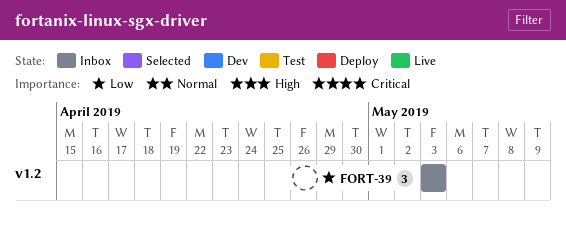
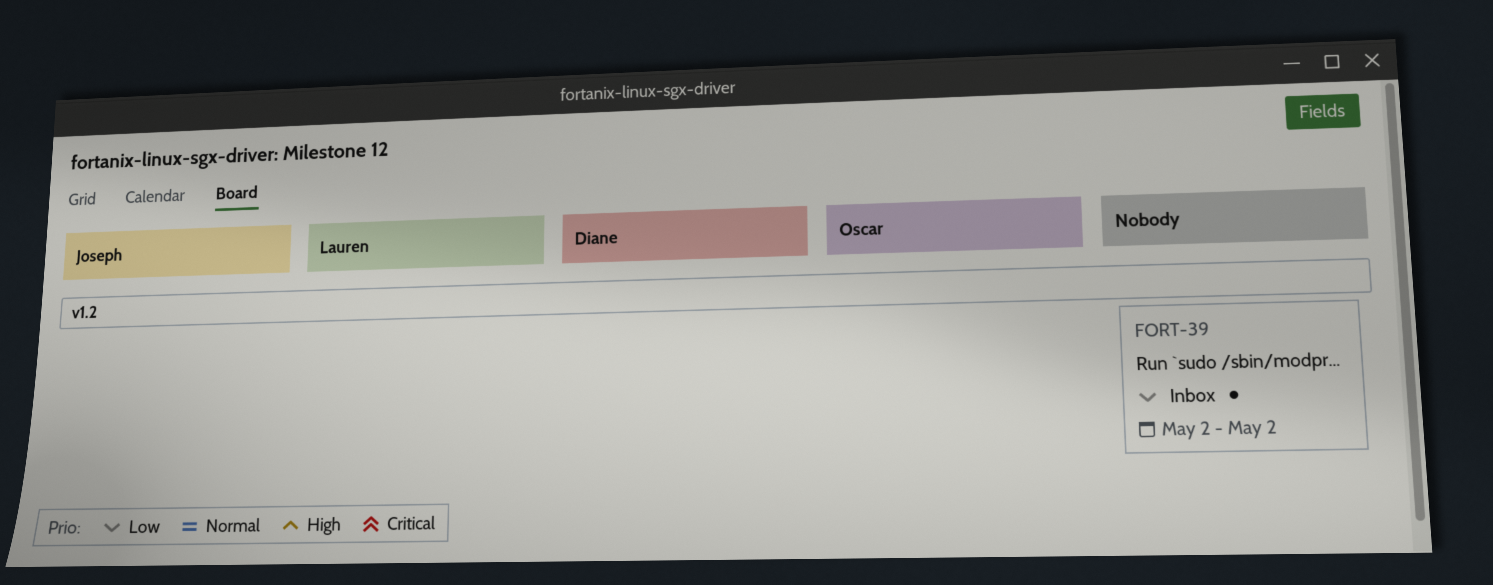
FORT-39, estimate: 3 -> 1
FORT-39, start: May 3 -> May 2
FORT-39, due: May 3 -> May 2

